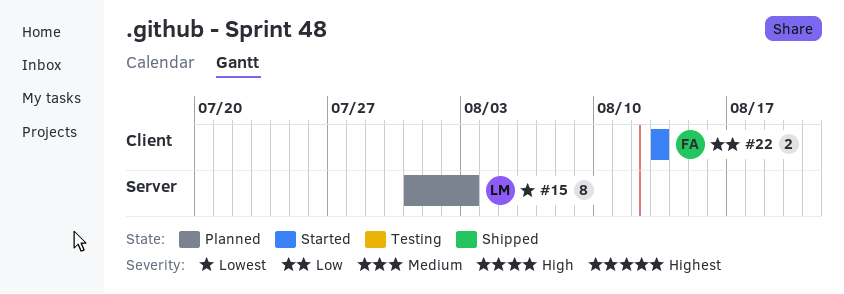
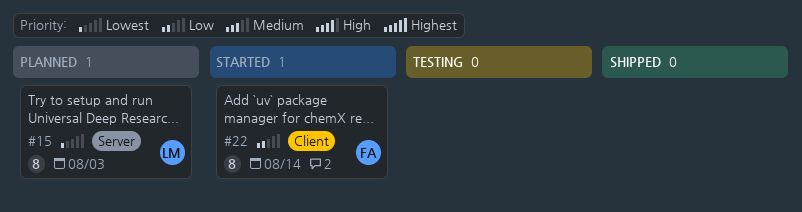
#22, estimate: 2 -> 8
#22, due: Aug 13 -> Aug 14

